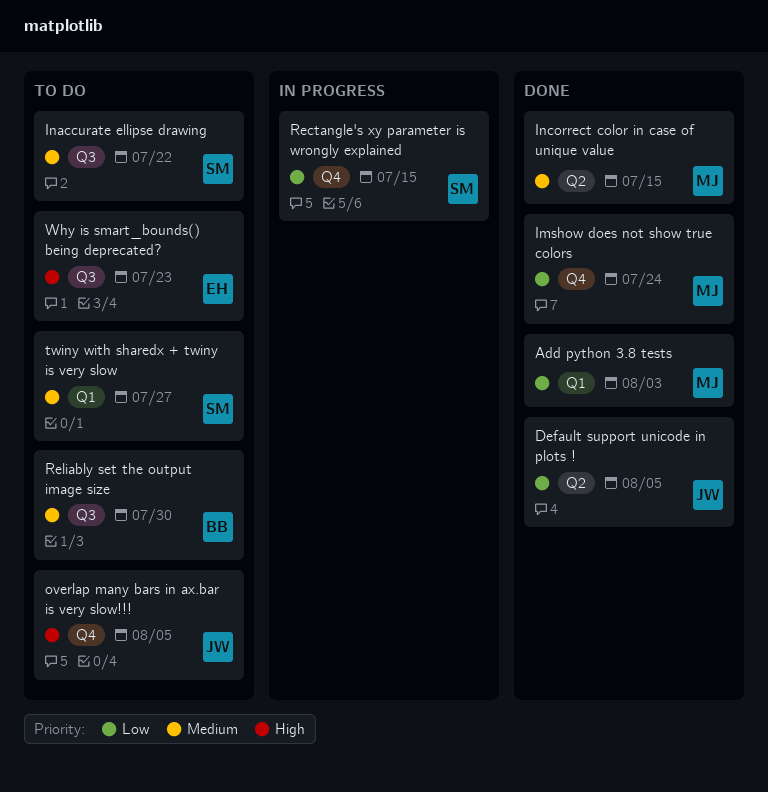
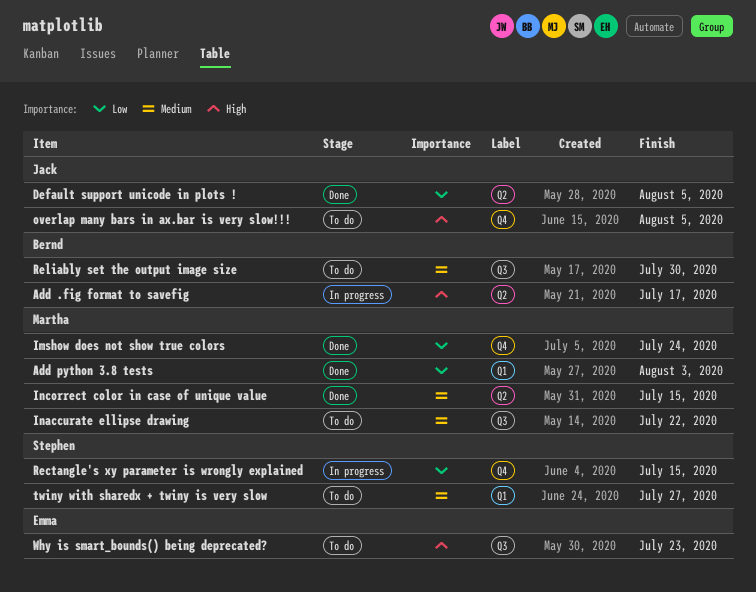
Add .fig format to savefig: none -> present
Inaccurate ellipse drawing, owner: Stephen -> Martha

